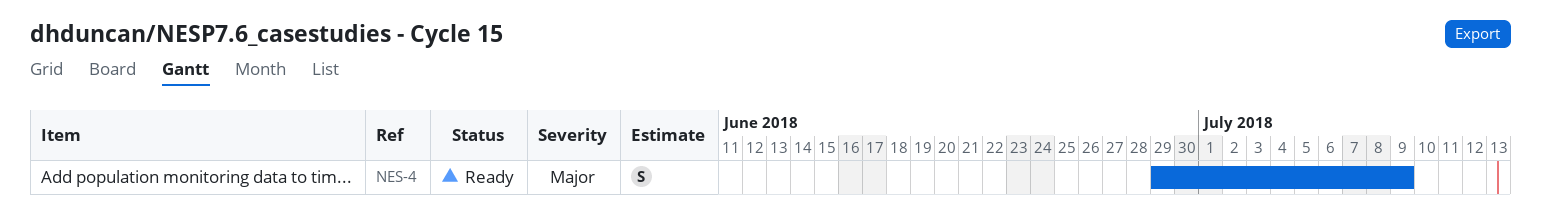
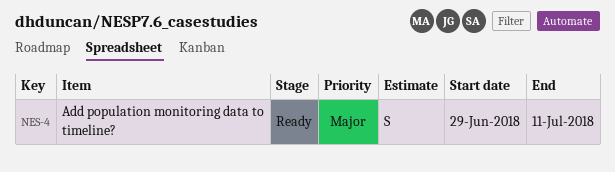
NES-4, due: Jul 9 -> Jul 11

